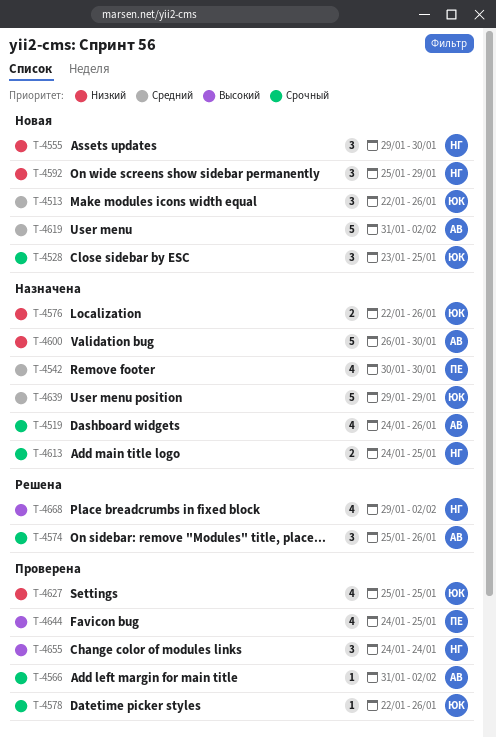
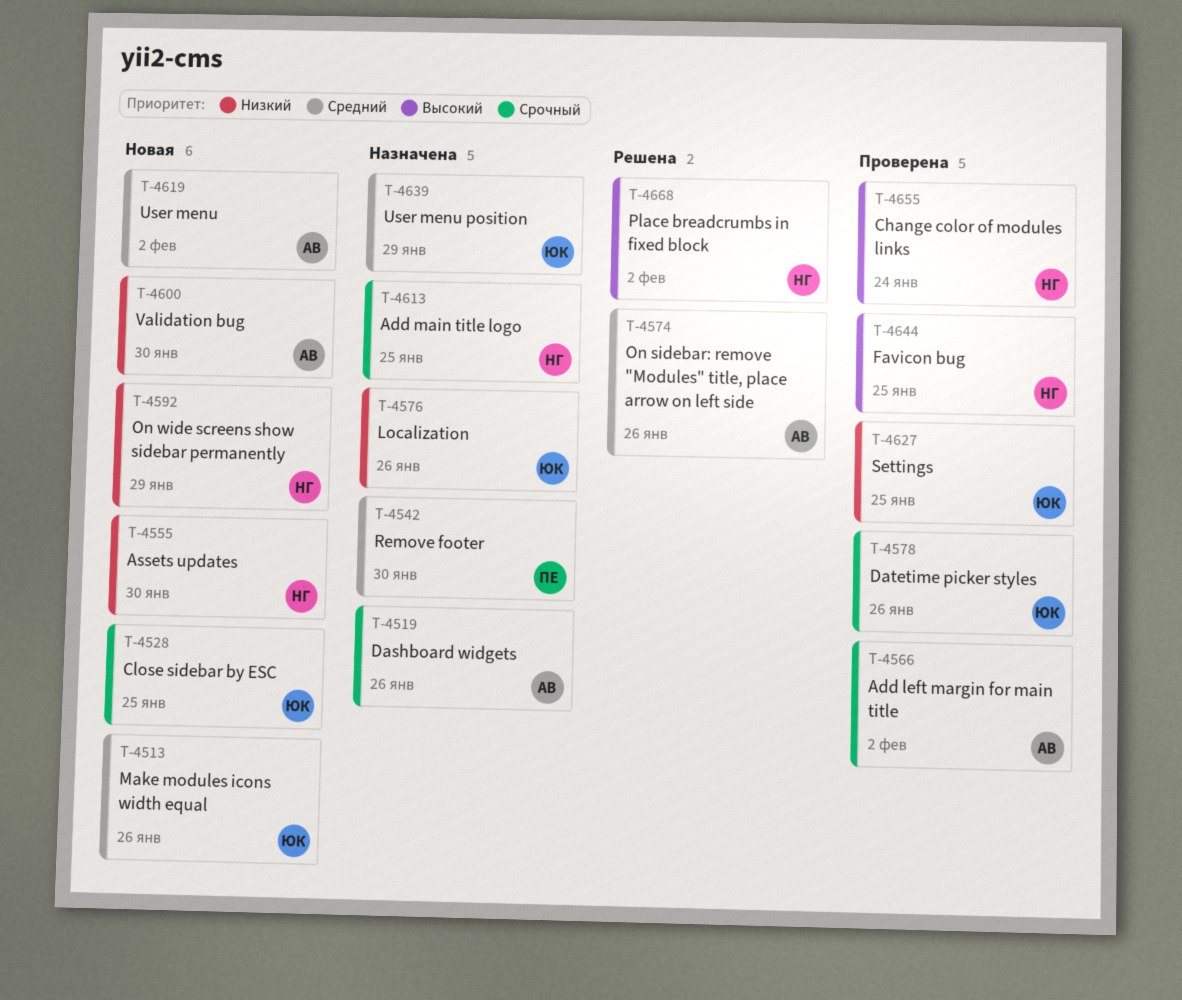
T-4574, priority: Срочный -> Средний
T-4600, status: Назначена -> Новая
T-4644, owner: ПЕ -> НГ

